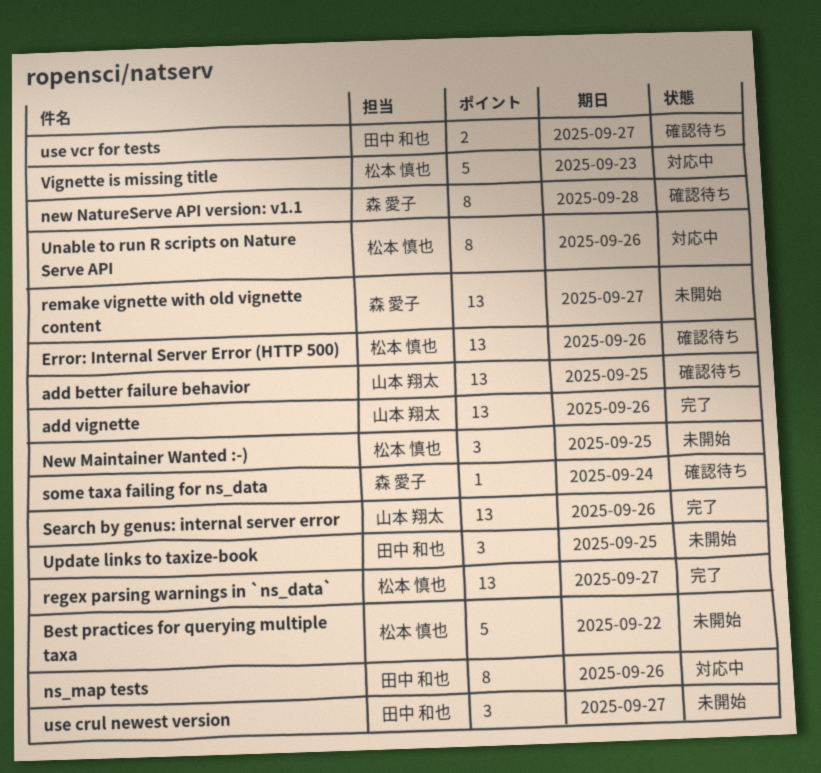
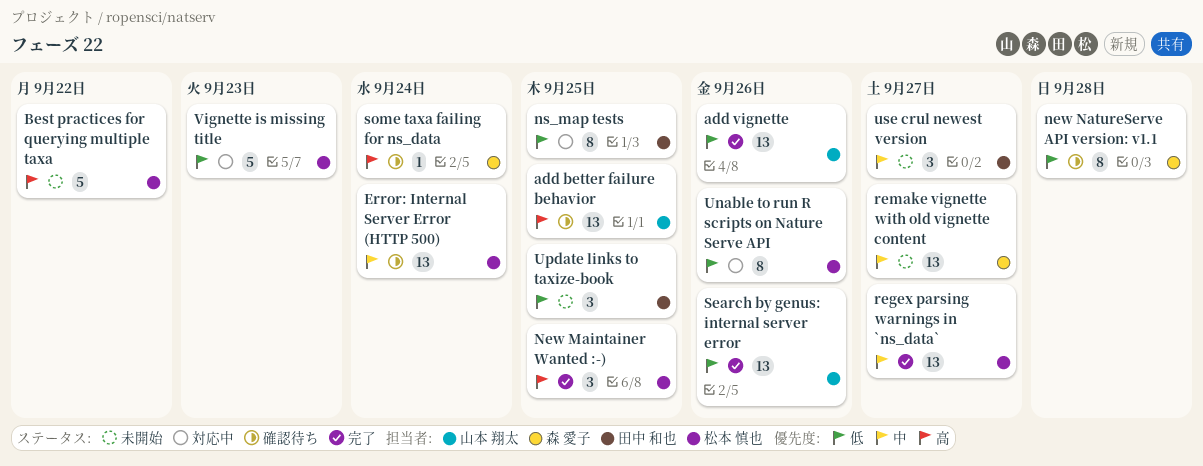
Error: Internal Server Error (HTTP 500), due: Sep 26 -> Sep 24
New Maintainer Wanted :-), status: 未開始 -> 完了
ns_map tests, due: Sep 26 -> Sep 25
use vcr for tests: present -> none

